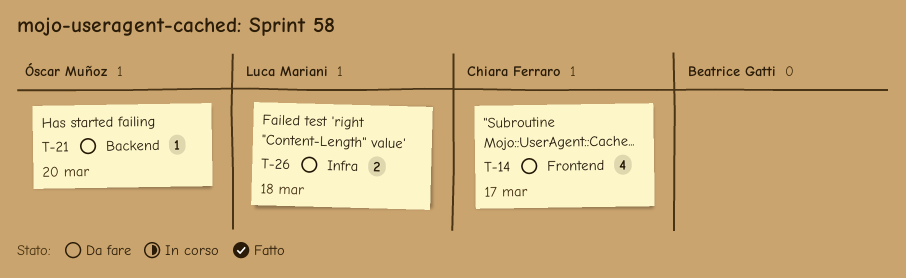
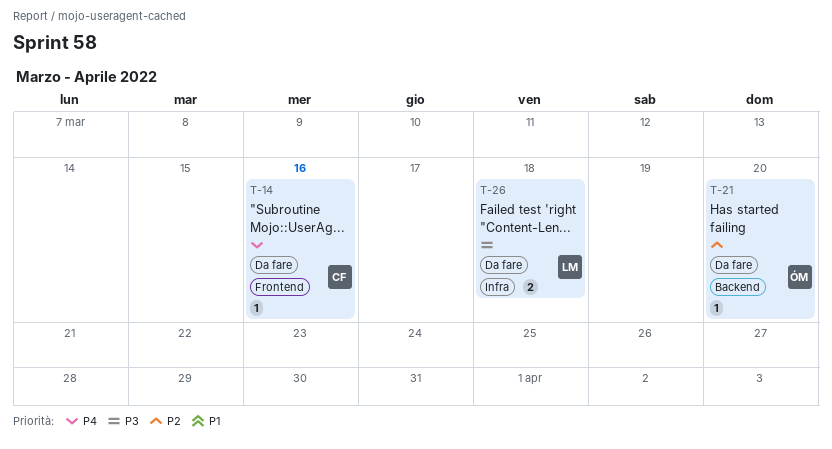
T-14, estimate: 4 -> 1
T-14, due: Mar 17 -> Mar 16

